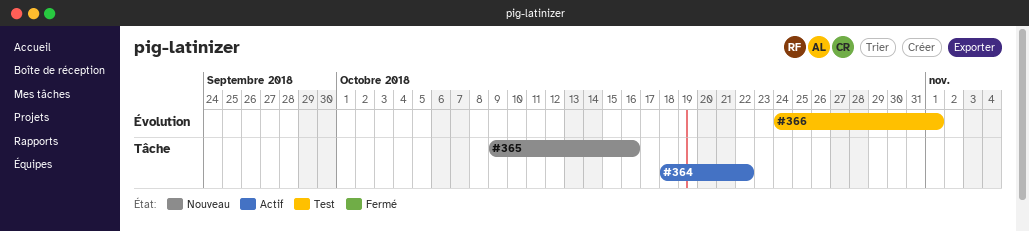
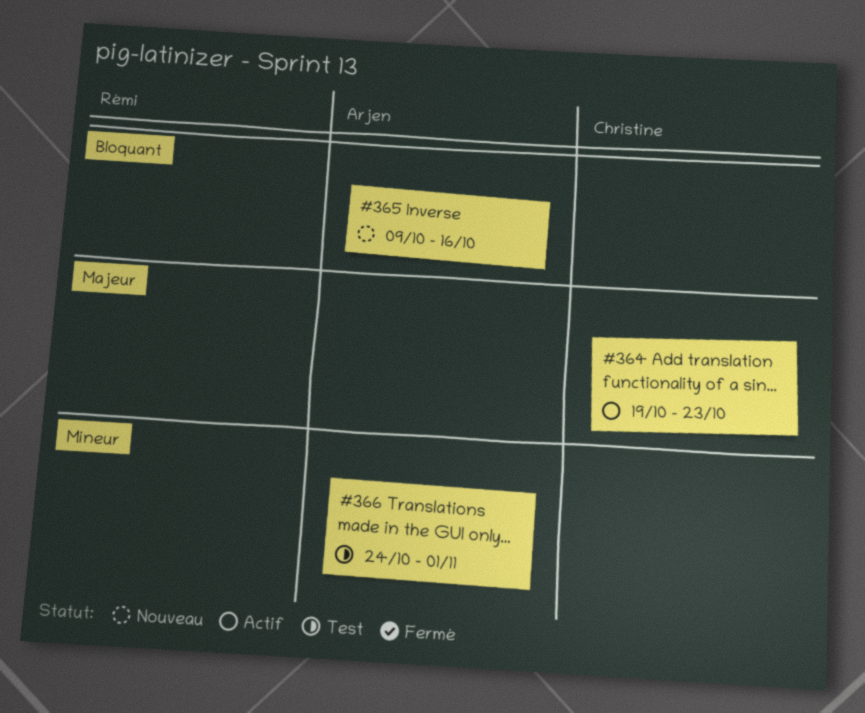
#364, start: Oct 18 -> Oct 19
#364, due: Oct 22 -> Oct 23

